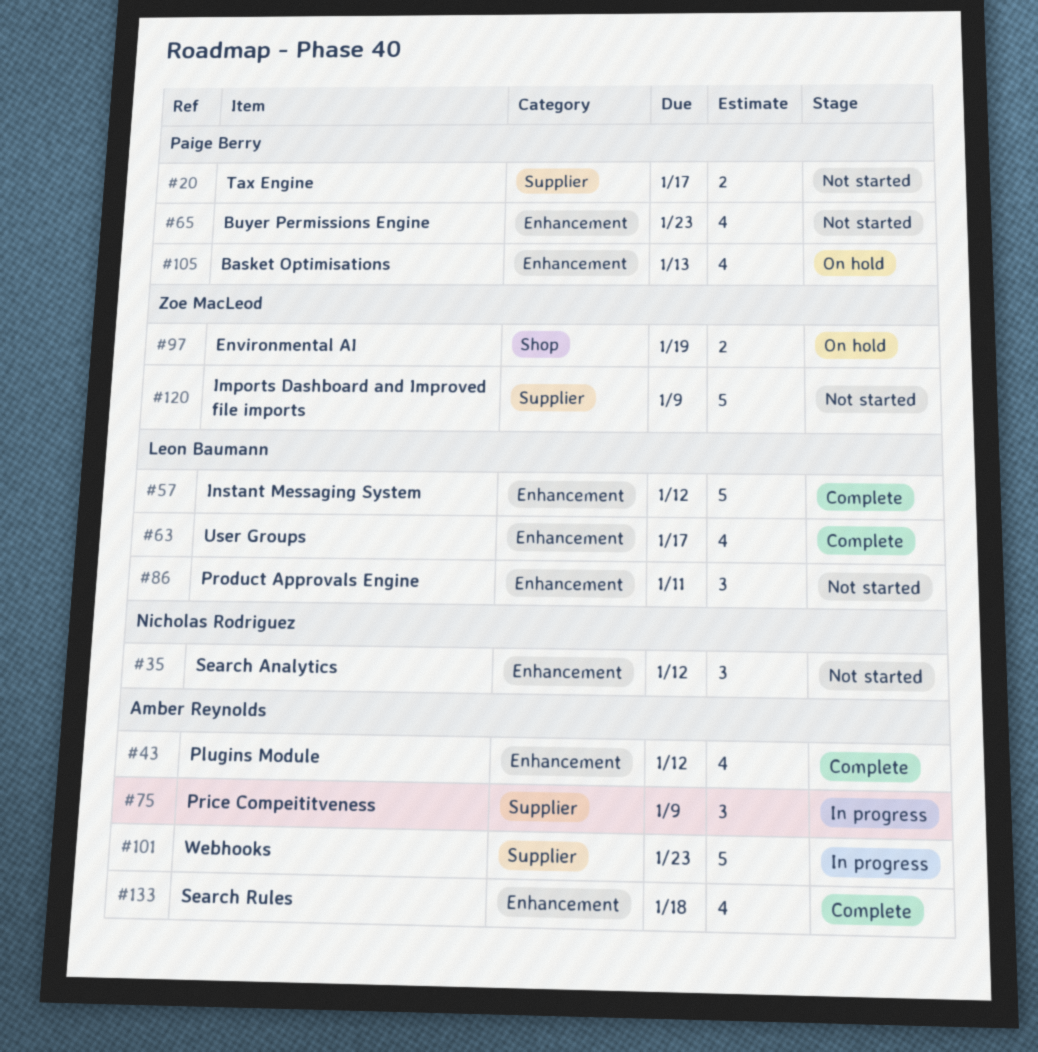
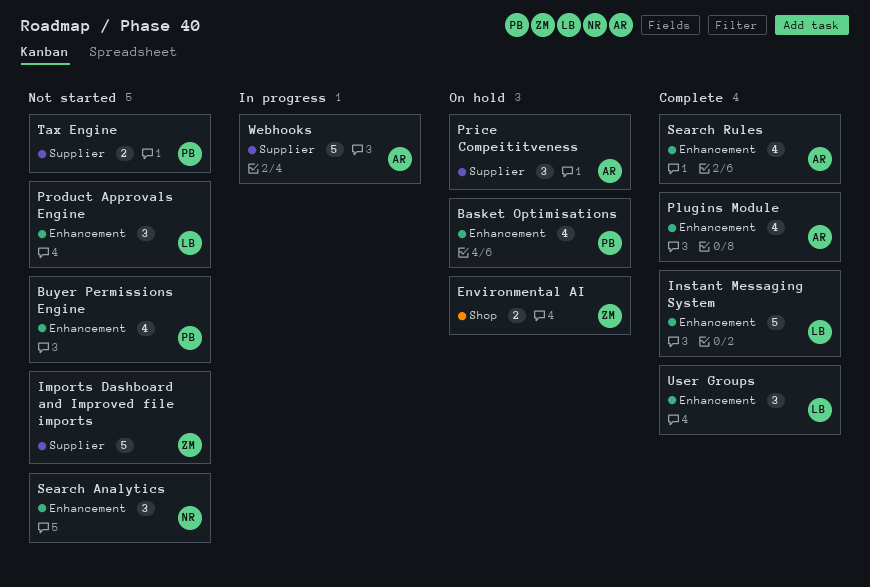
Price Compeititveness, status: In progress -> On hold
User Groups, estimate: 4 -> 3

